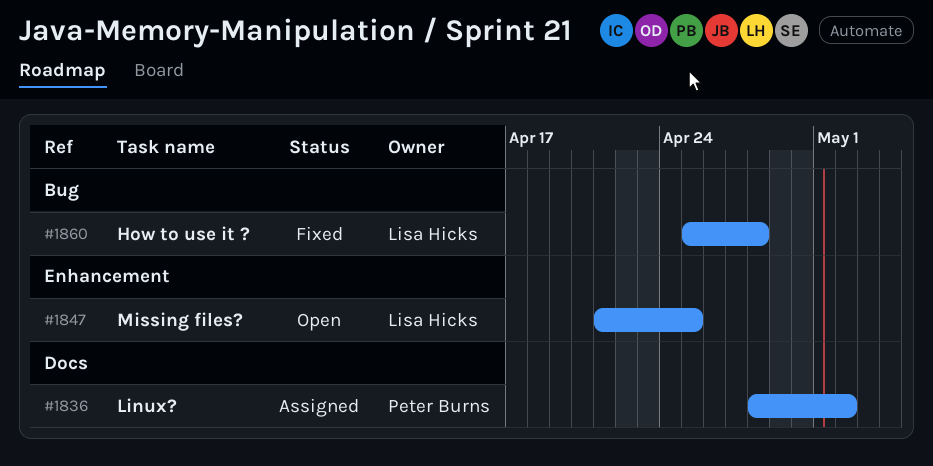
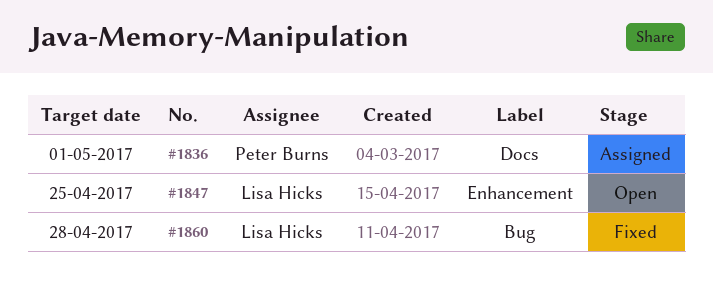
#1836, due: May 2 -> May 1

